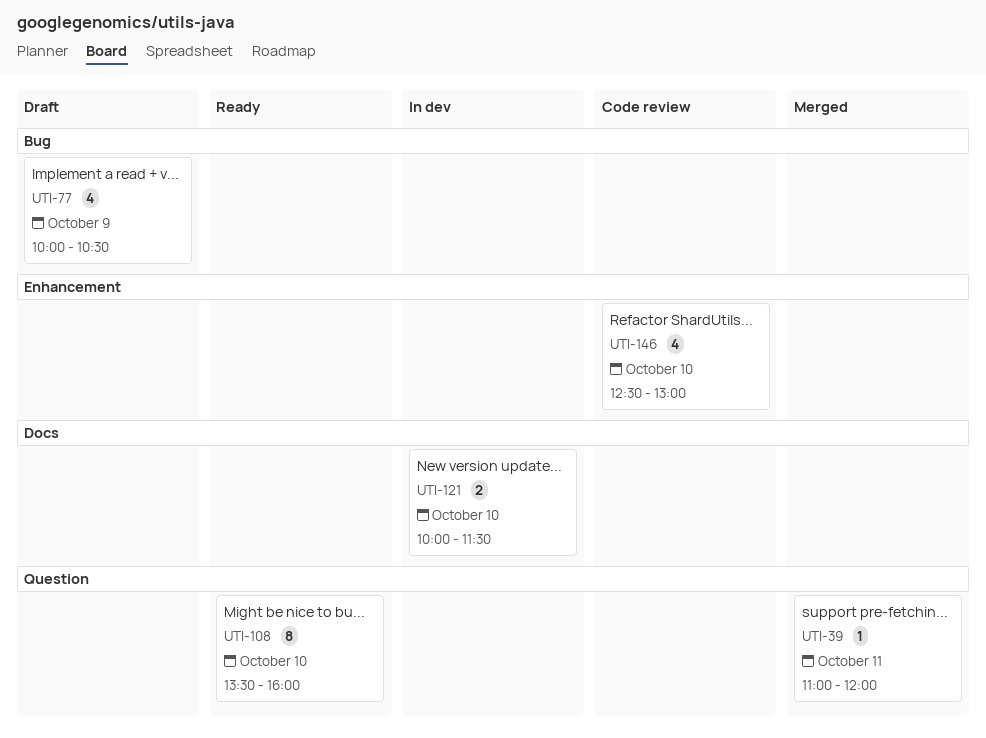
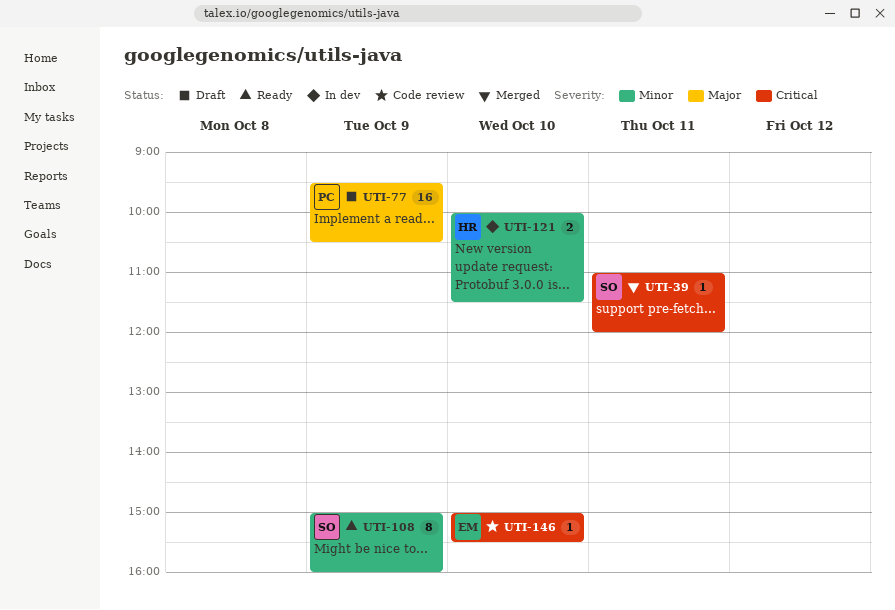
UTI-77, estimate: 4 -> 16
UTI-77, begins: 10:00 -> 09:30
UTI-108, day: Oct 10 -> Oct 9
UTI-108, begins: 13:30 -> 15:00
UTI-146, estimate: 4 -> 1
UTI-146, begins: 12:30 -> 15:00
UTI-146, ends: 13:00 -> 15:30

